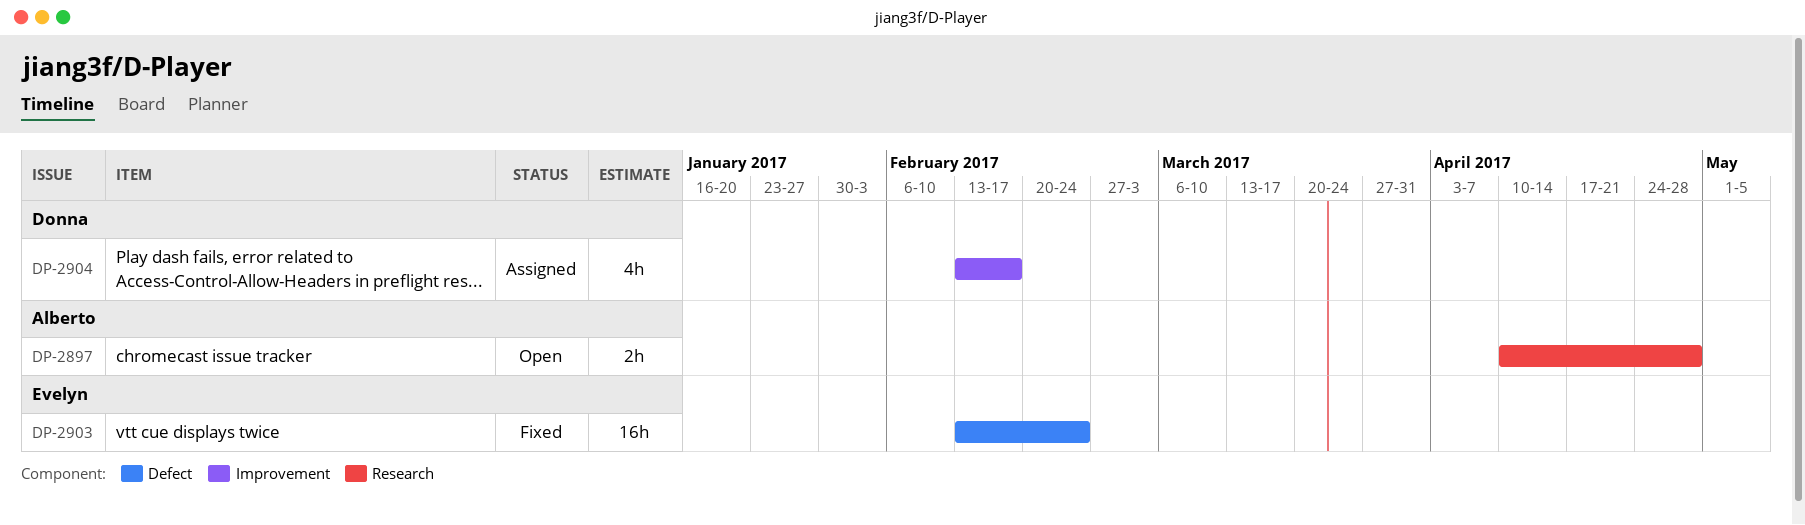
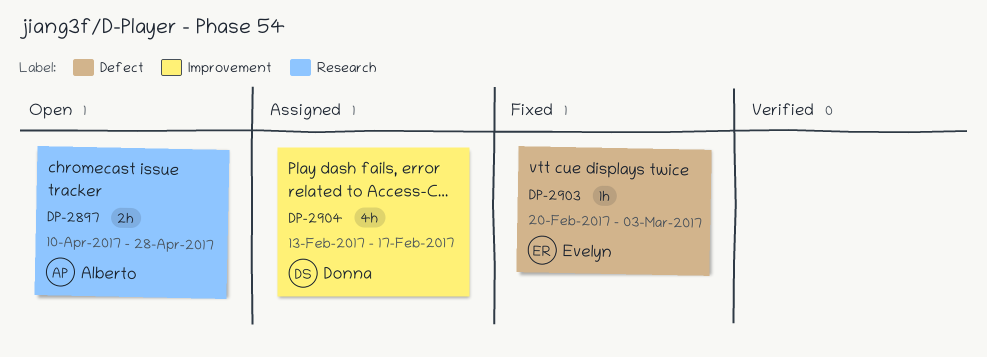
DP-2903, estimate: 16h -> 1h
DP-2903, start: Feb 13 -> Feb 20
DP-2903, due: Feb 24 -> Mar 3

